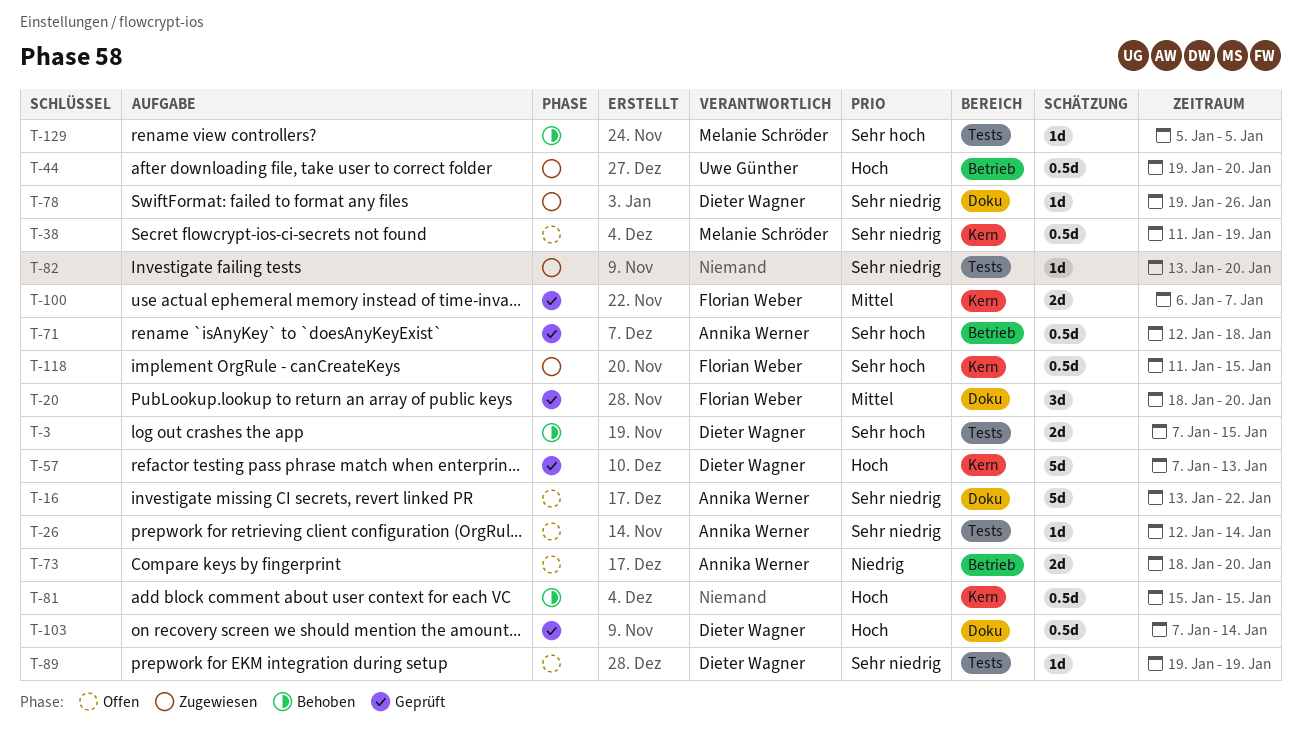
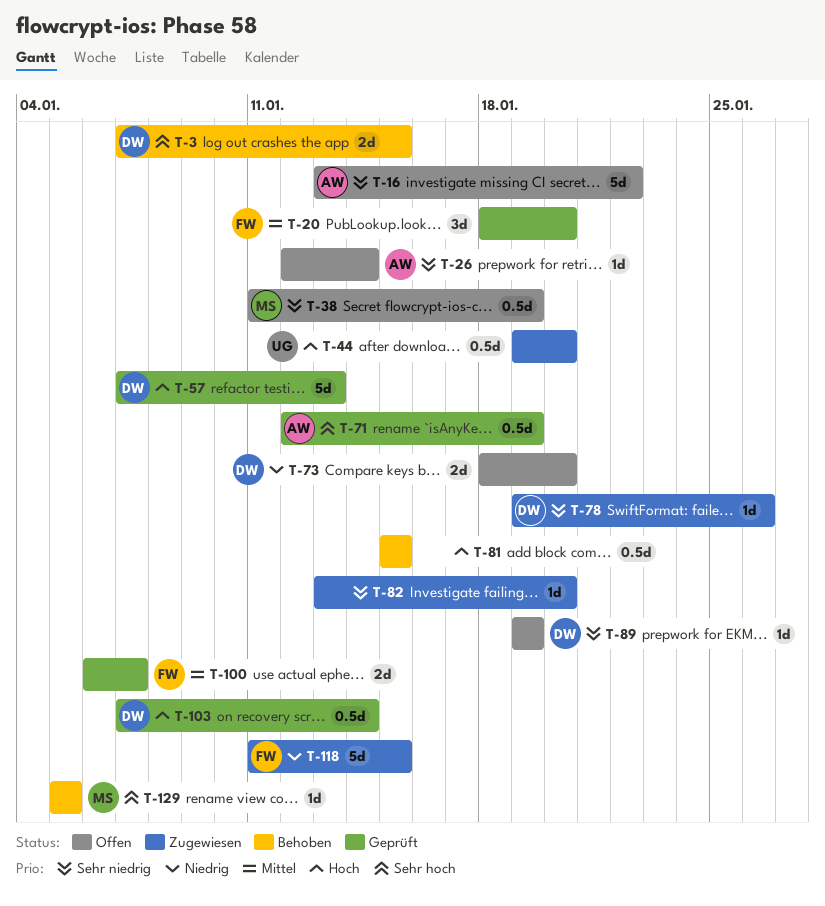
T-71, due: Jan 18 -> Jan 19
T-73, owner: Annika Werner -> Dieter Wagner
T-118, priority: Sehr hoch -> Niedrig
T-118, estimate: 0.5d -> 5d

